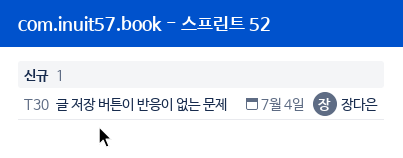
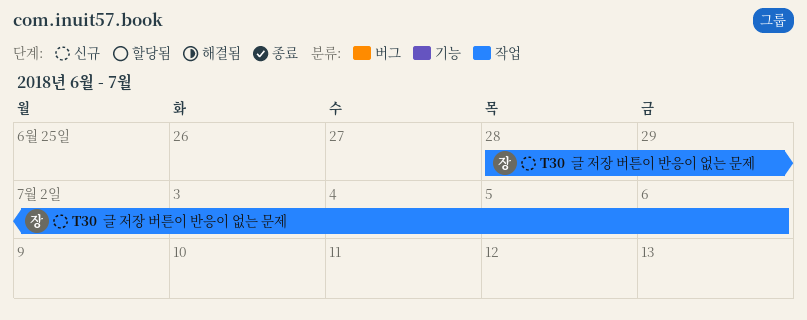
T30, due: Jul 4 -> Jul 6

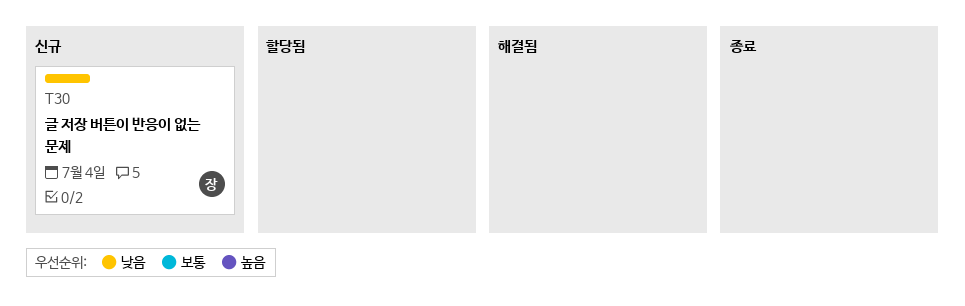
T30, due: Jul 6 -> Jul 4

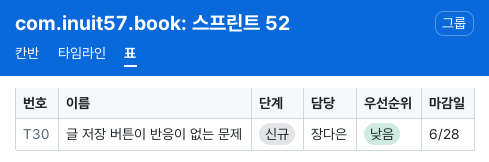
T30, due: Jul 4 -> Jun 28

